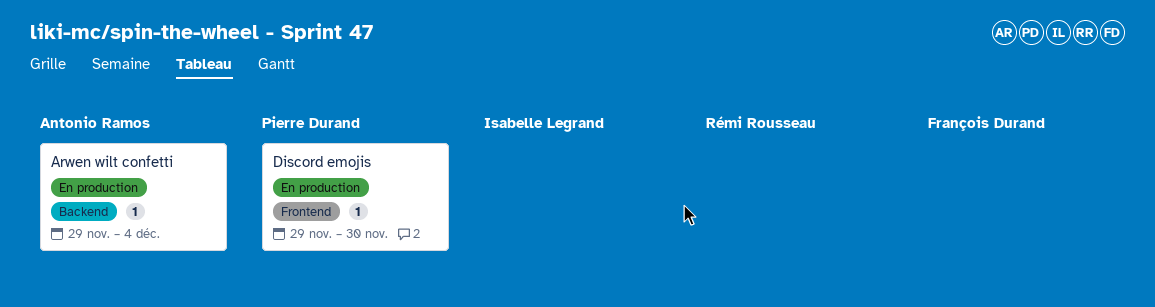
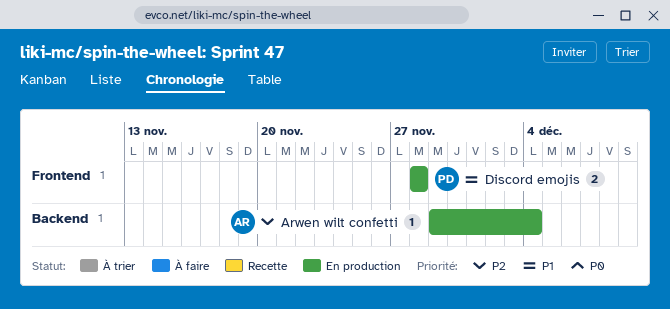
Discord emojis, estimate: 1 -> 2
Discord emojis, start: Nov 29 -> Nov 28
Discord emojis, due: Nov 30 -> Nov 28

